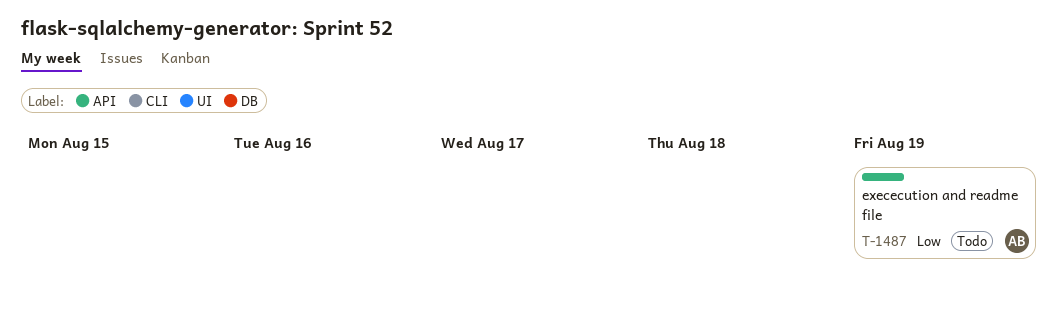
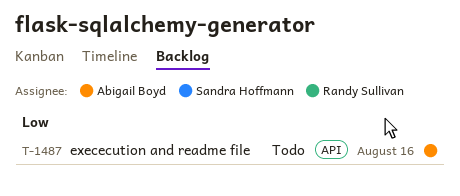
T-1487, due: Aug 19 -> Aug 16

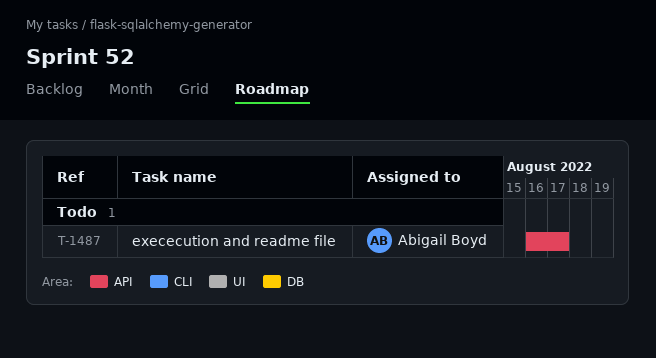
T-1487, due: Aug 16 -> Aug 17

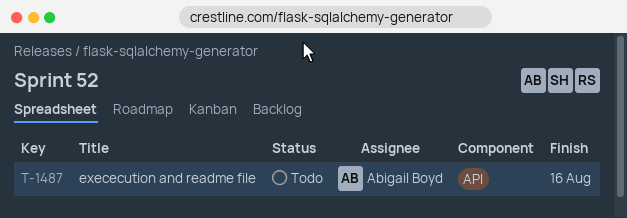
T-1487, due: Aug 17 -> Aug 16

